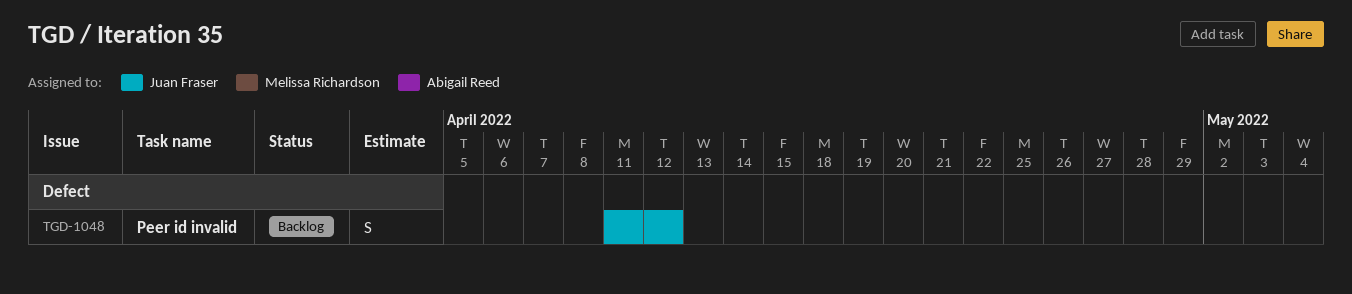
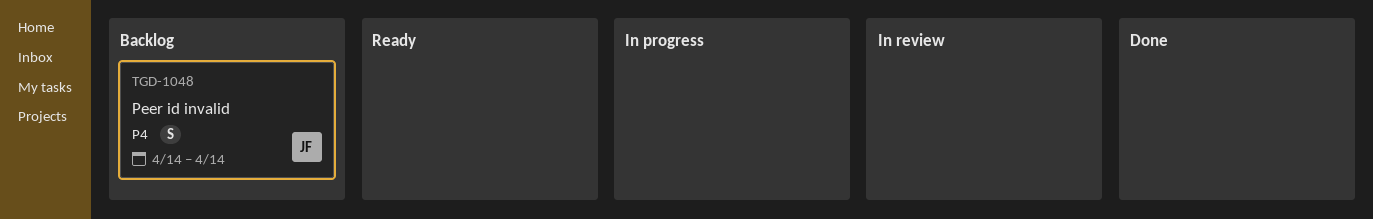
TGD-1048, start: Apr 11 -> Apr 14
TGD-1048, due: Apr 12 -> Apr 14

